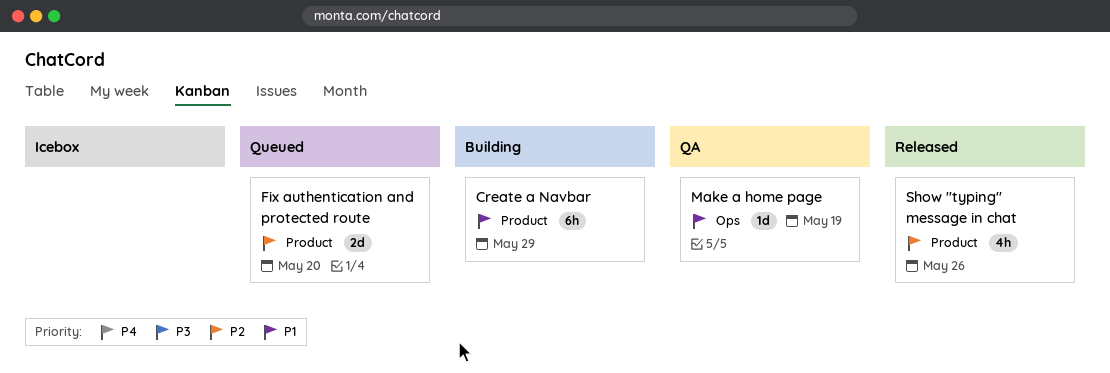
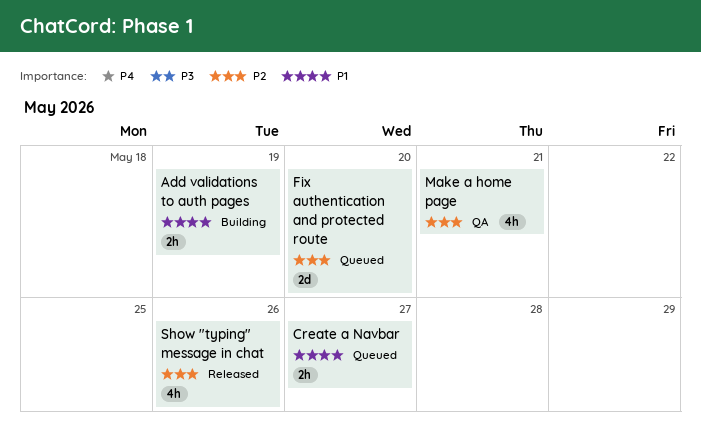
Add validations to auth pages: none -> present
Create a Navbar, status: Building -> Queued
Create a Navbar, estimate: 6h -> 2h
Create a Navbar, due: May 29 -> May 27
Make a home page, priority: P1 -> P2
Make a home page, estimate: 1d -> 4h
Make a home page, due: May 19 -> May 21

